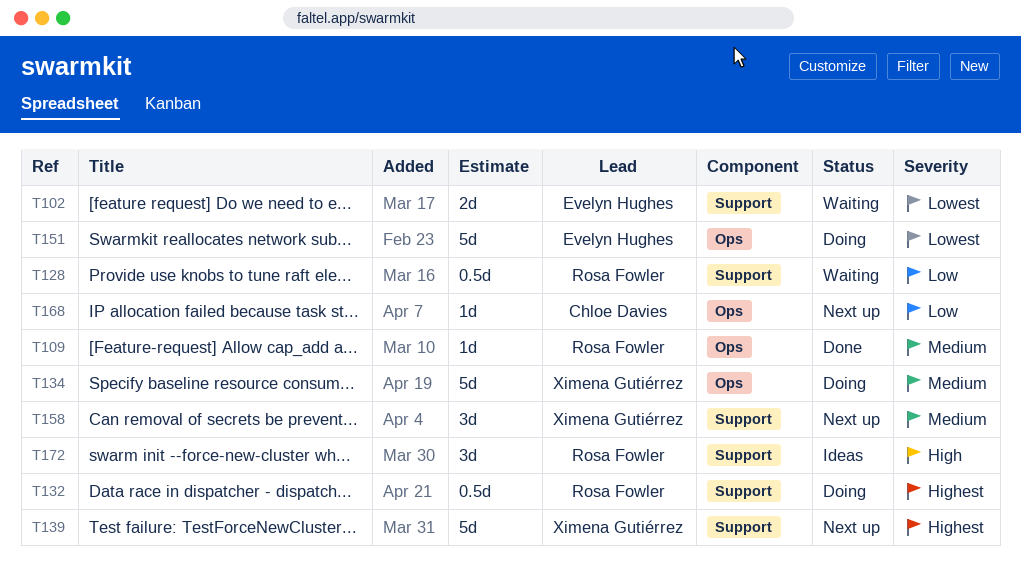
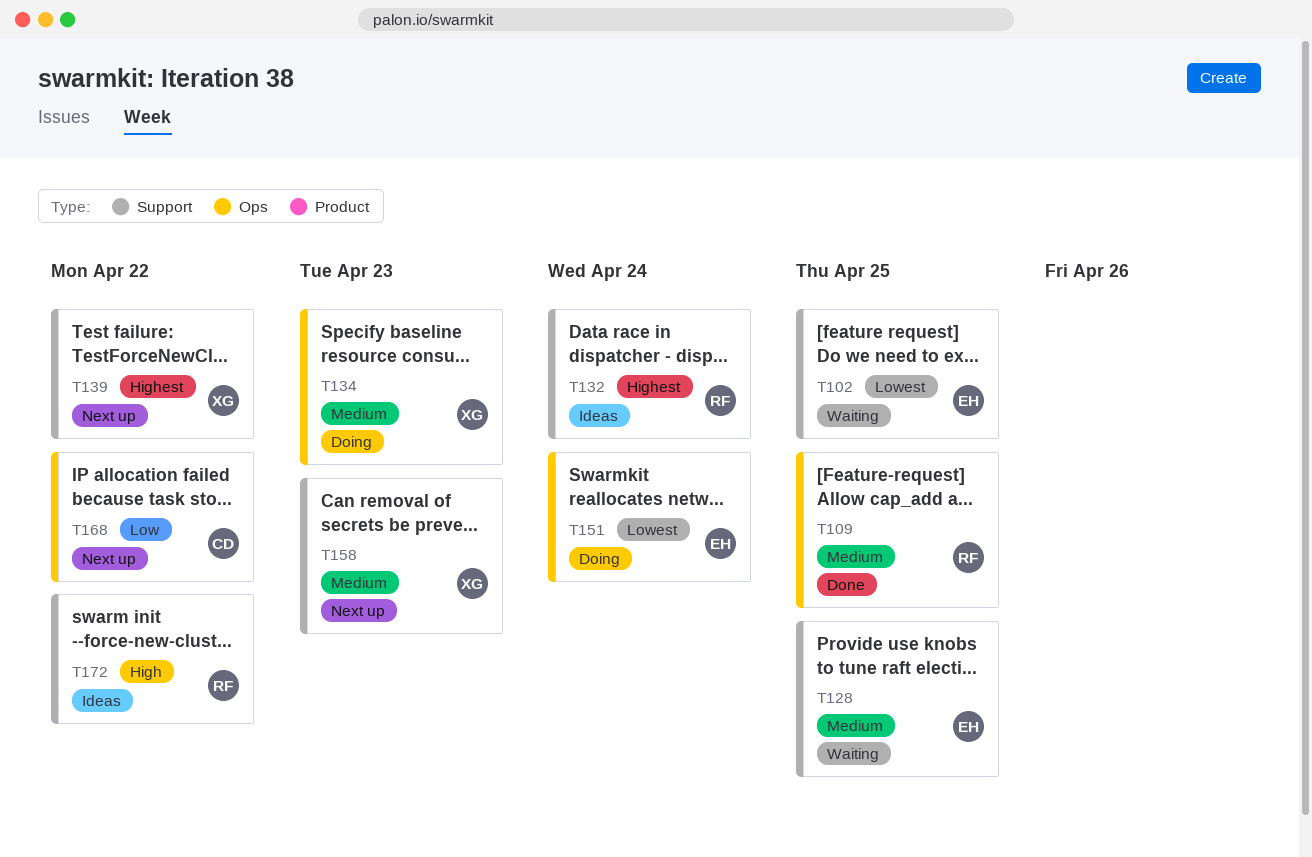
T128, owner: Rosa Fowler -> Evelyn Hughes
T128, priority: Low -> Medium
T132, status: Doing -> Ideas

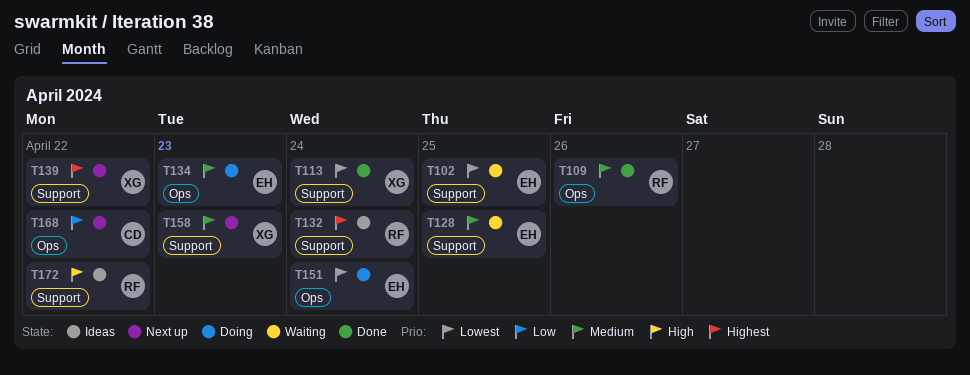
T109, due: Apr 25 -> Apr 26
T113: none -> present
T134, owner: XG -> EH

